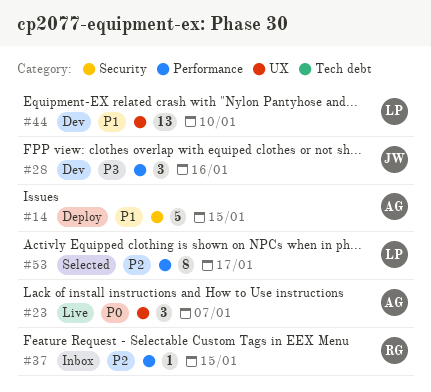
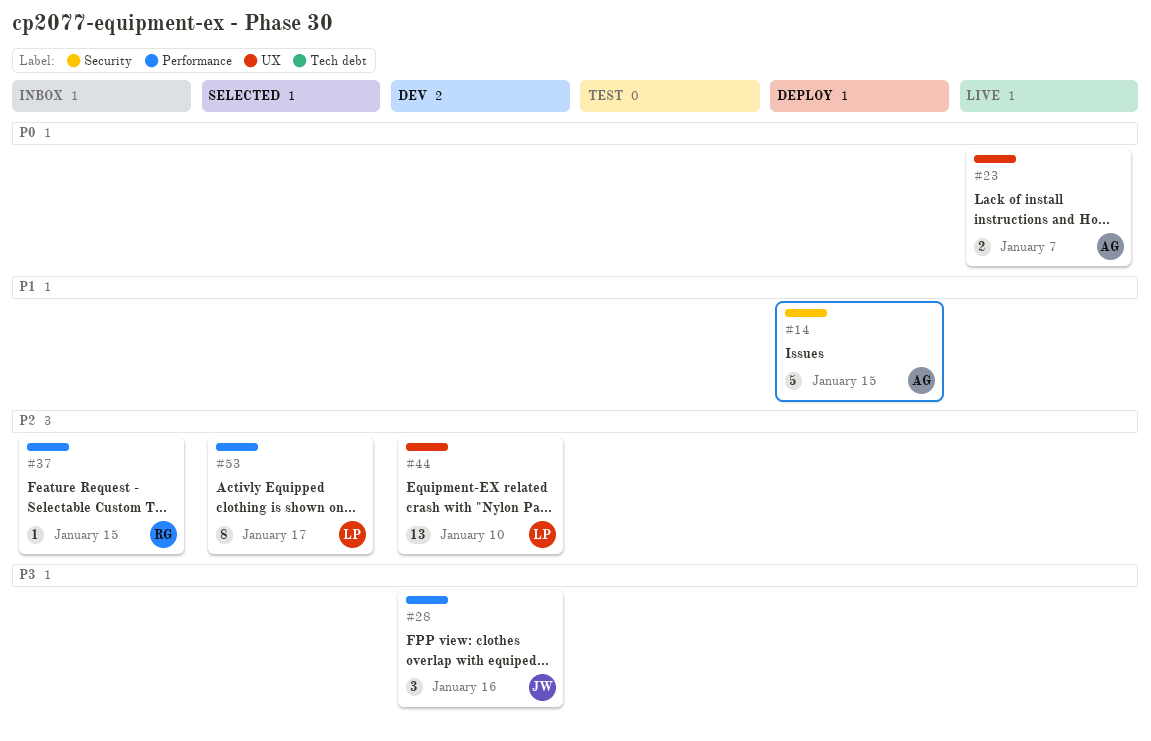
#23, estimate: 3 -> 2
#44, priority: P1 -> P2

